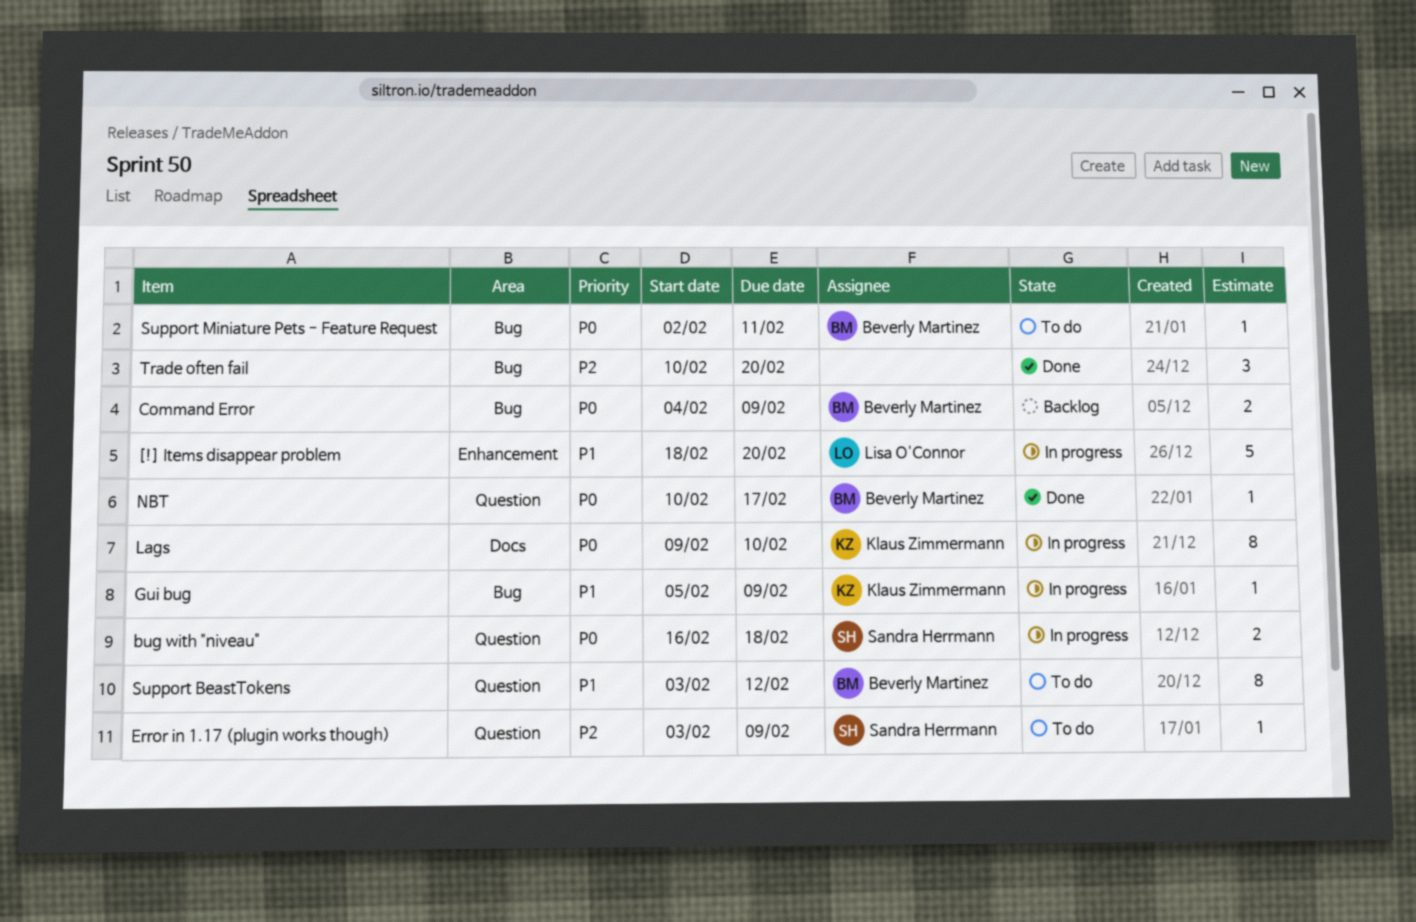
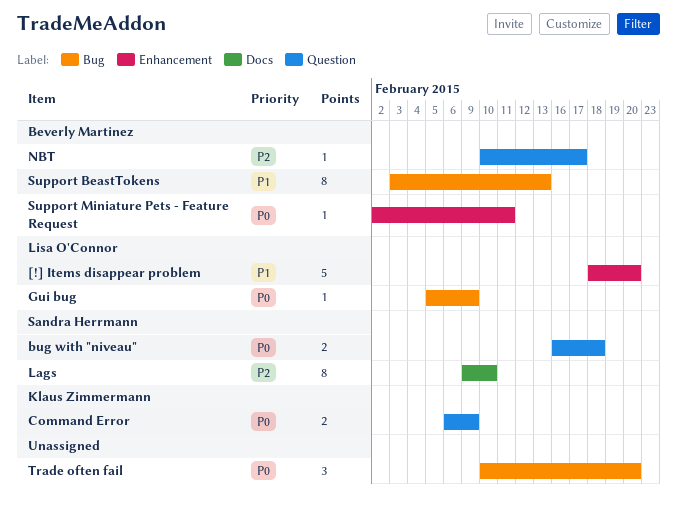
Command Error, owner: Beverly Martinez -> Klaus Zimmermann
Command Error, label: Bug -> Question
Command Error, start: Feb 4 -> Feb 6
Error in 1.17 (plugin works though): present -> none
Gui bug, owner: Klaus Zimmermann -> Lisa O'Connor
Gui bug, priority: P1 -> P0
Lags, owner: Klaus Zimmermann -> Sandra Herrmann
Lags, priority: P0 -> P2
NBT, priority: P0 -> P2
Support BeastTokens, label: Question -> Bug
Support BeastTokens, due: Feb 12 -> Feb 13
Support Miniature Pets - Feature Request, label: Bug -> Enhancement
Trade often fail, priority: P2 -> P0

